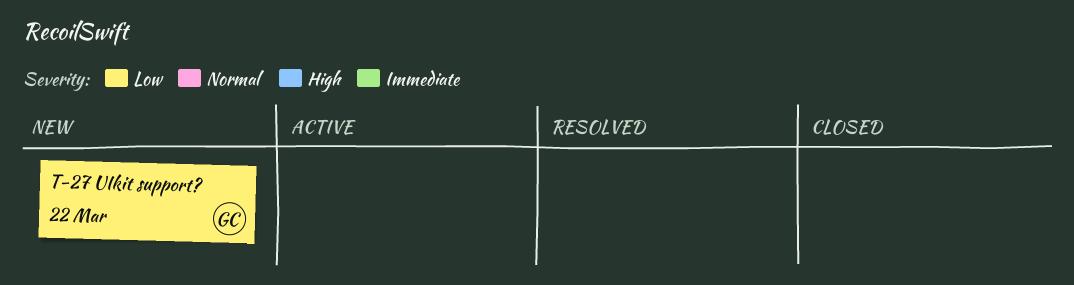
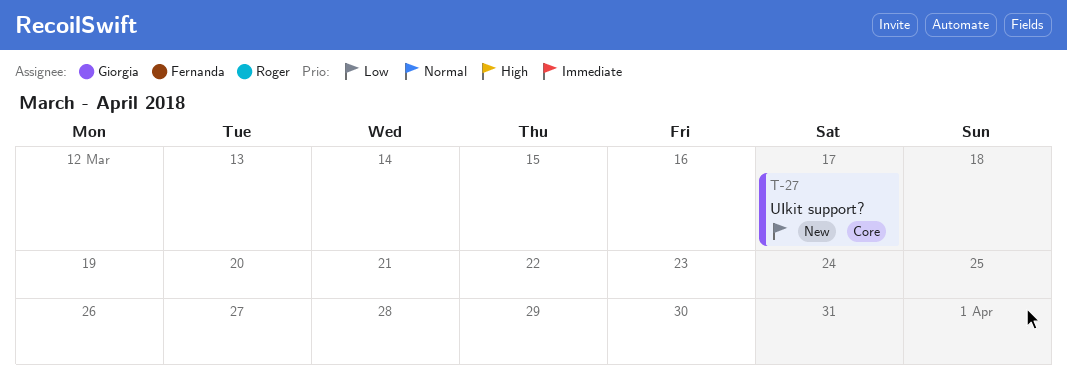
T-27, due: Mar 22 -> Mar 17

